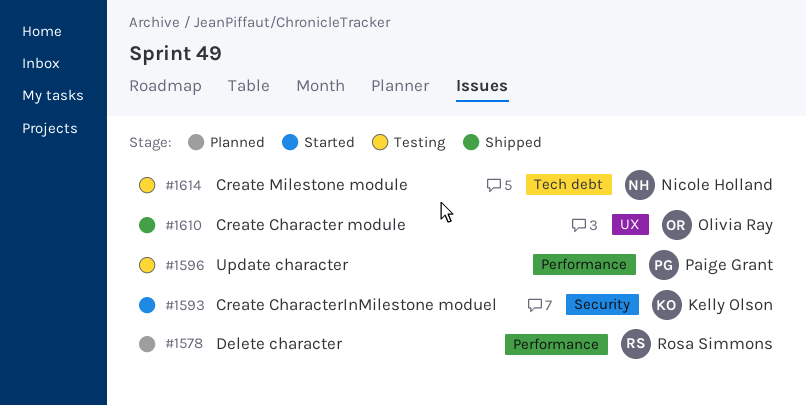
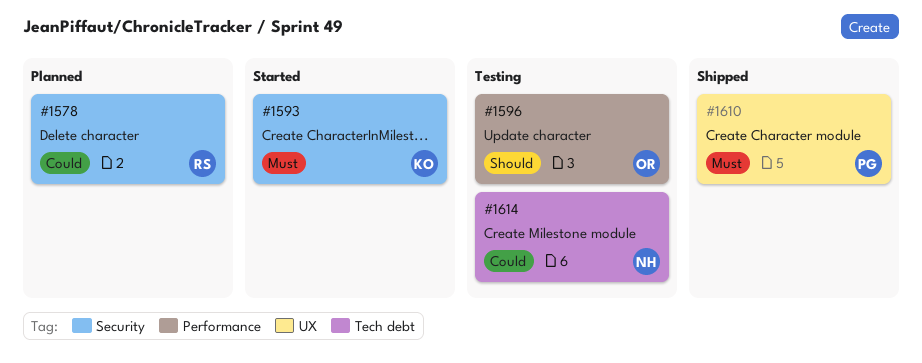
#1578, label: Performance -> Security
#1596, owner: Paige Grant -> Olivia Ray
#1610, owner: Olivia Ray -> Paige Grant

